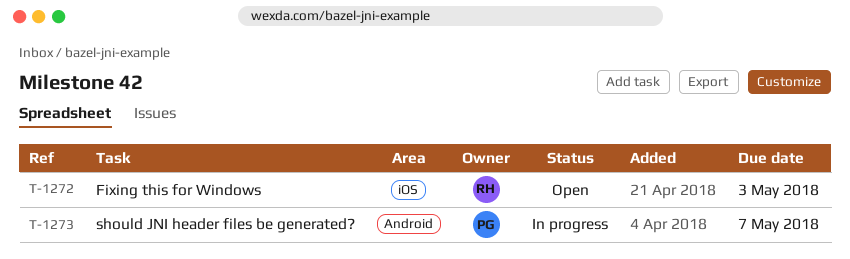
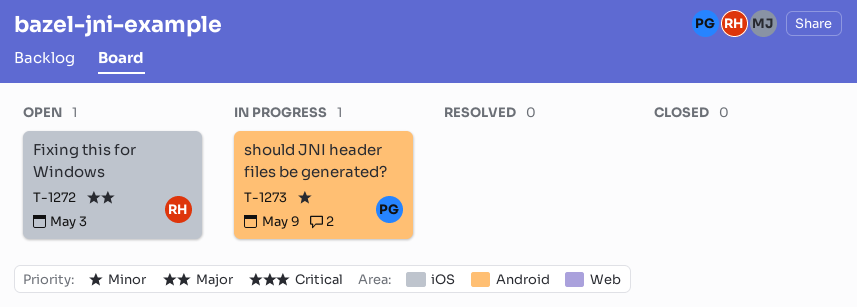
T-1273, due: May 7 -> May 9

